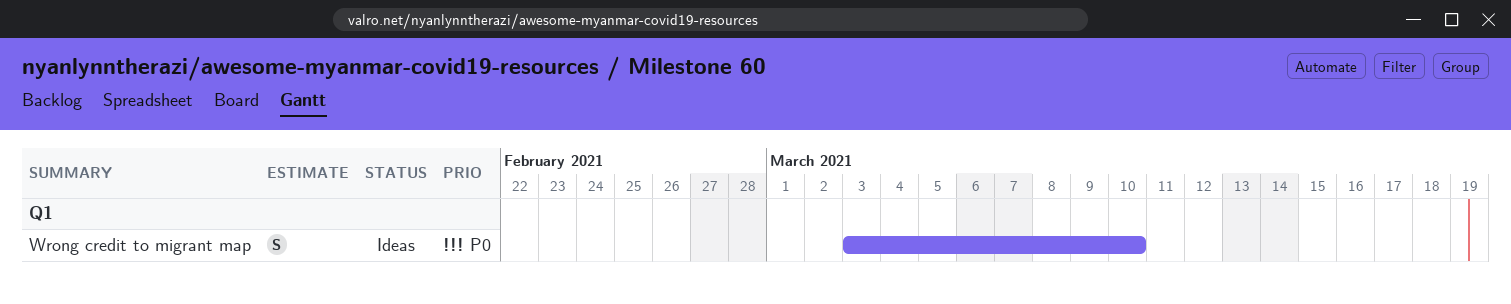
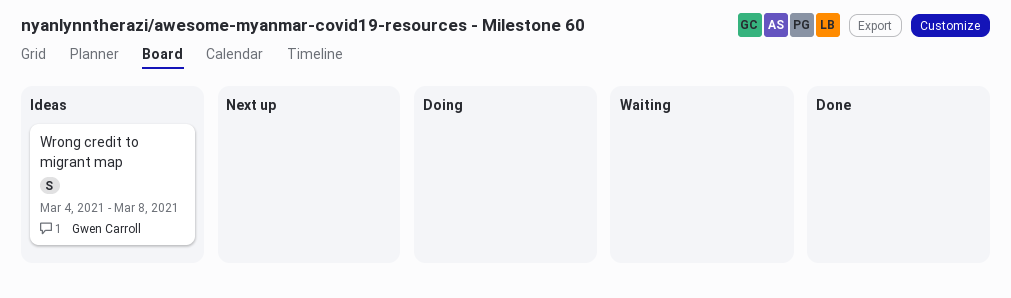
Wrong credit to migrant map, start: Mar 3 -> Mar 4
Wrong credit to migrant map, due: Mar 10 -> Mar 8

